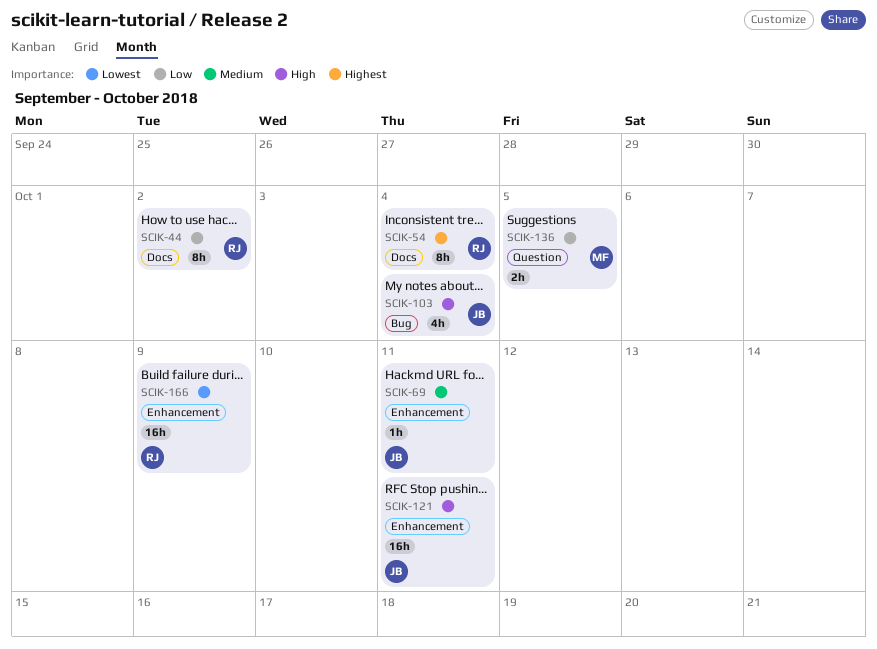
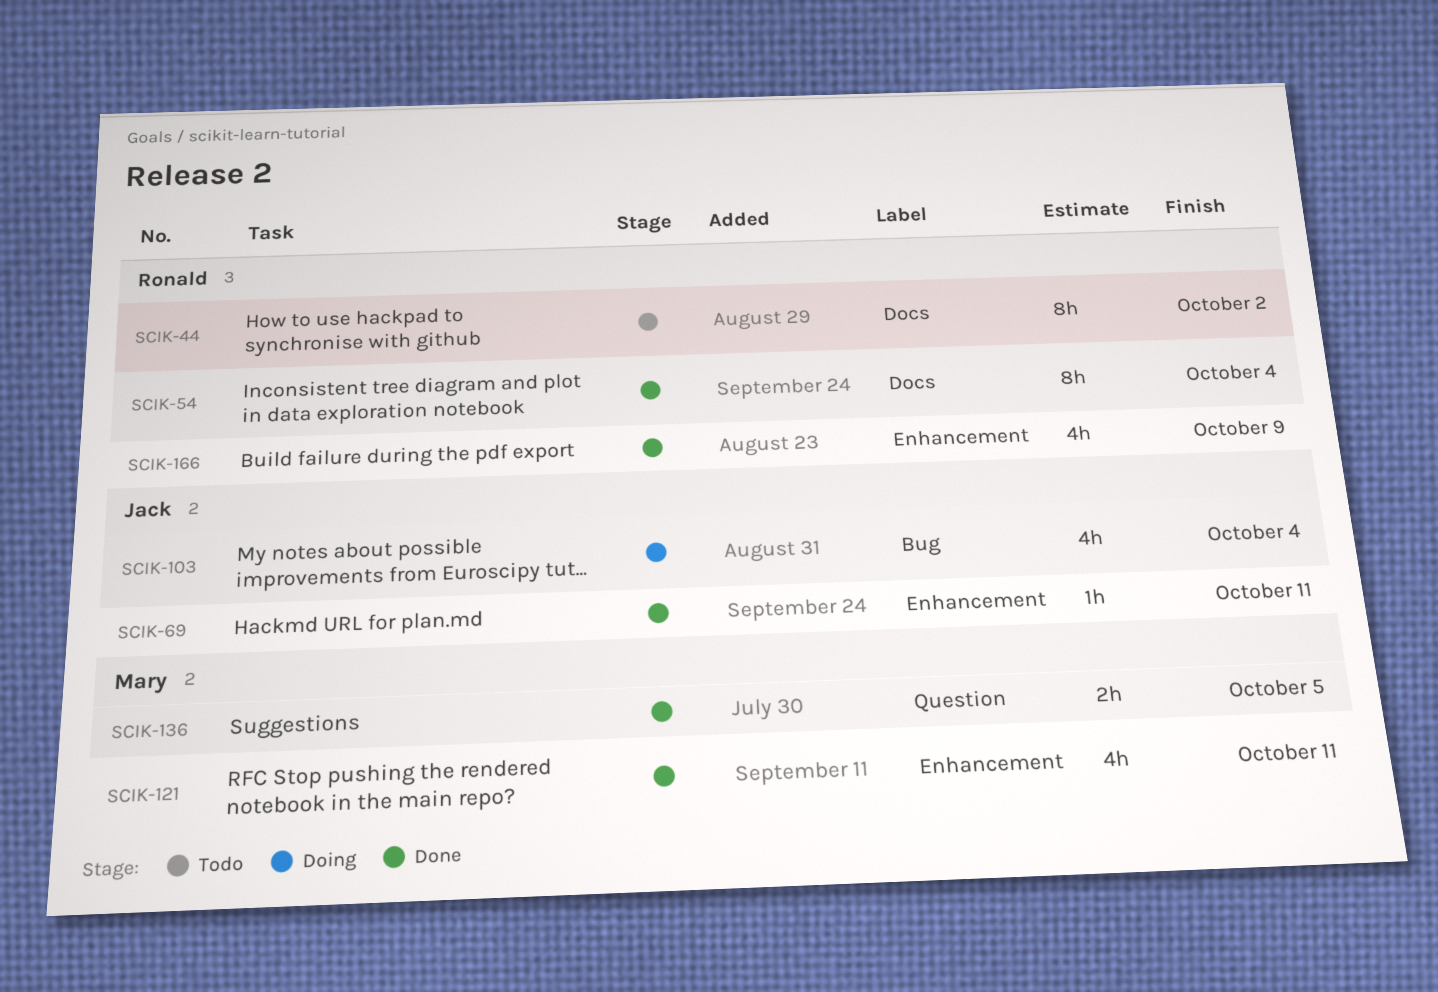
SCIK-121, owner: Jack -> Mary
SCIK-121, estimate: 16h -> 4h
SCIK-166, estimate: 16h -> 4h

